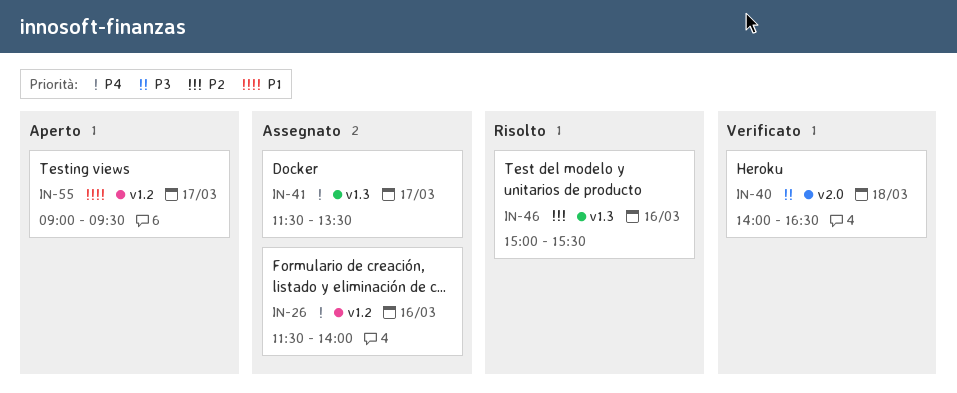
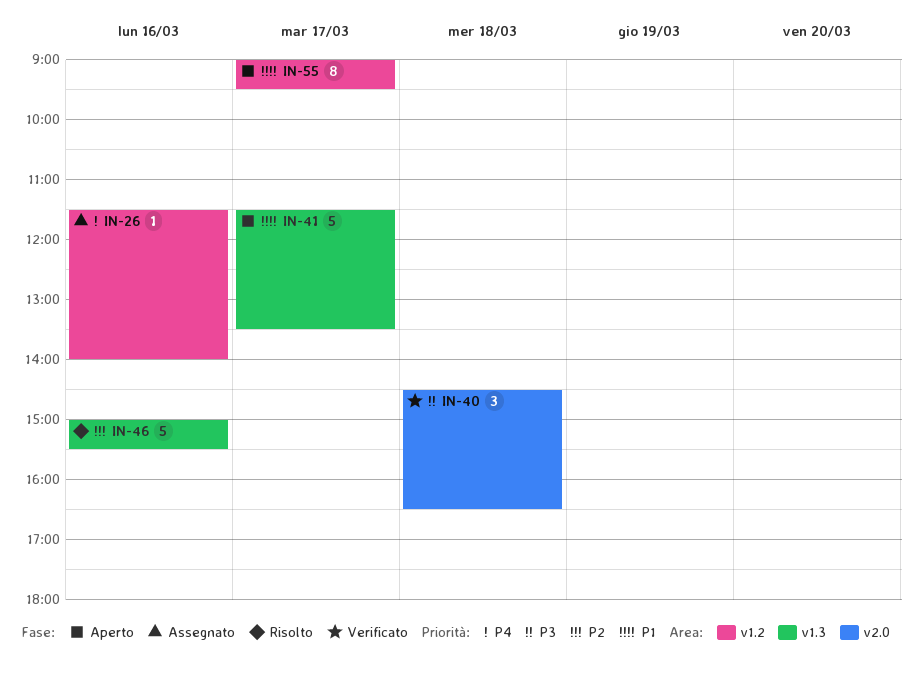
IN-40, begins: 14:00 -> 14:30
IN-41, status: Assegnato -> Aperto
IN-41, priority: P4 -> P1

